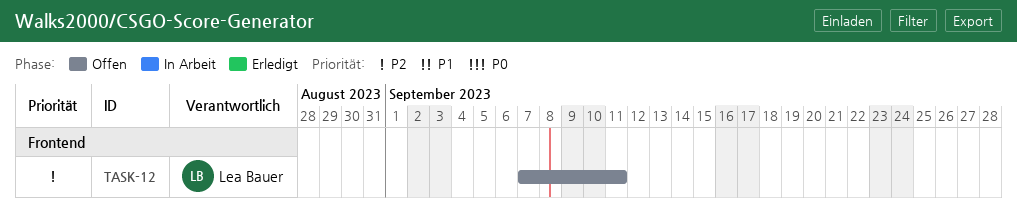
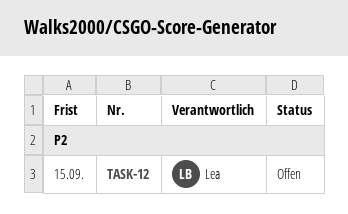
TASK-12, due: Sep 11 -> Sep 15

